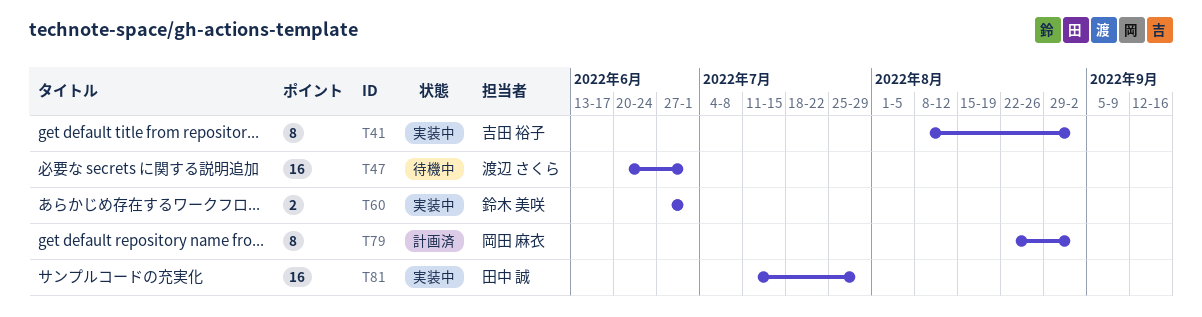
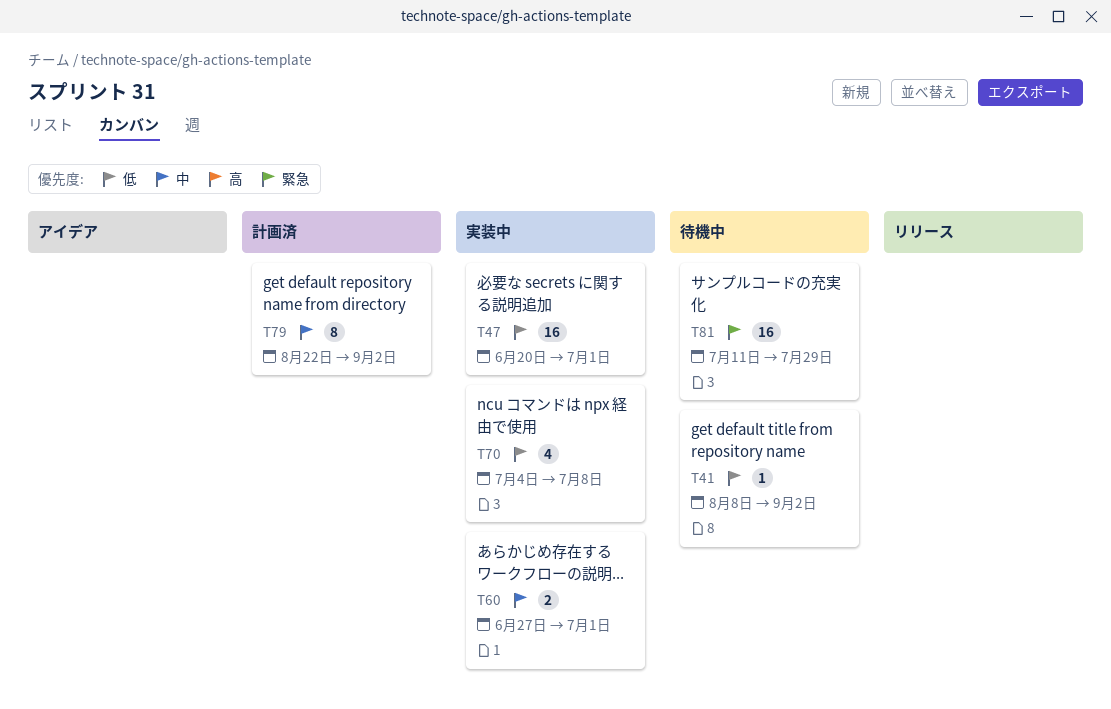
T41, status: 実装中 -> 待機中
T41, estimate: 8 -> 1
T47, status: 待機中 -> 実装中
T70: none -> present
T81, status: 実装中 -> 待機中

